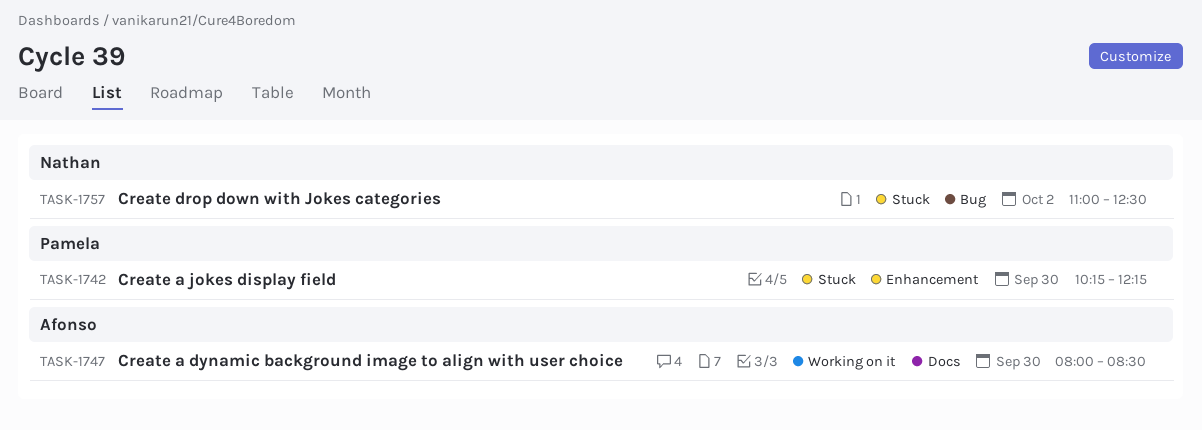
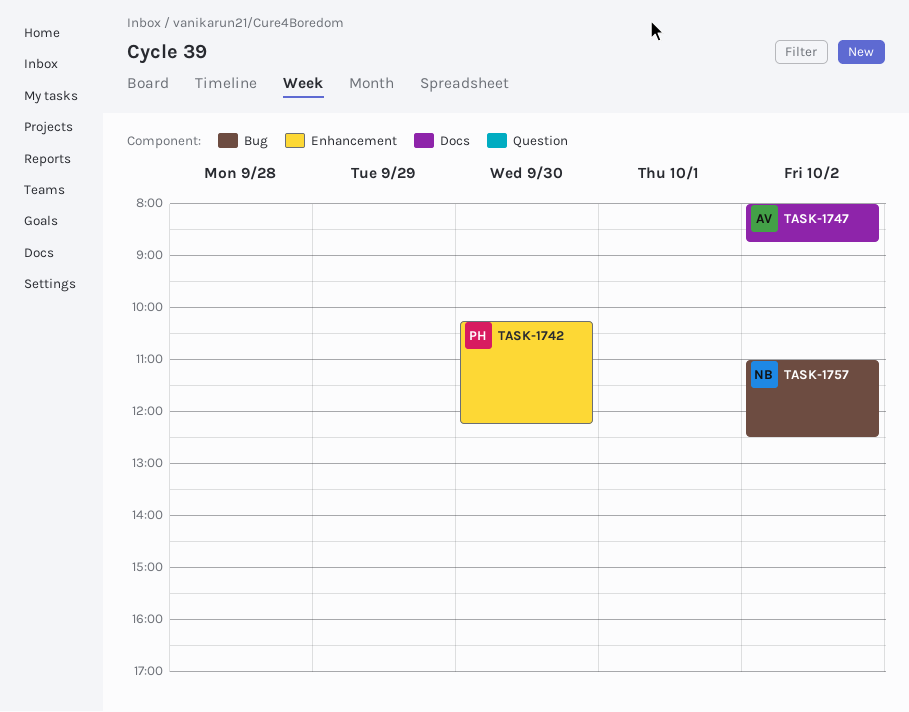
TASK-1747, day: Sep 30 -> Oct 2
TASK-1747, ends: 08:30 -> 08:45

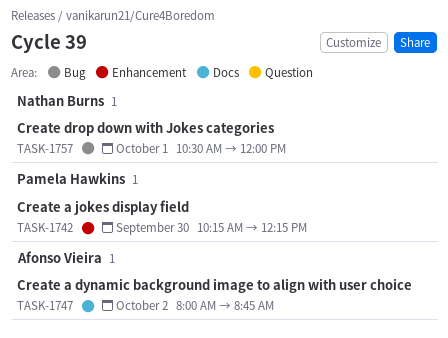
TASK-1757, day: Oct 2 -> Oct 1
TASK-1757, begins: 11:00 -> 10:30
TASK-1757, ends: 12:30 -> 12:00

